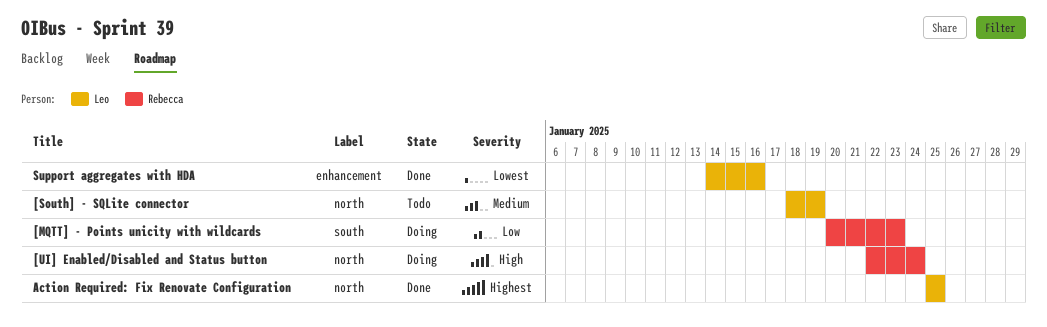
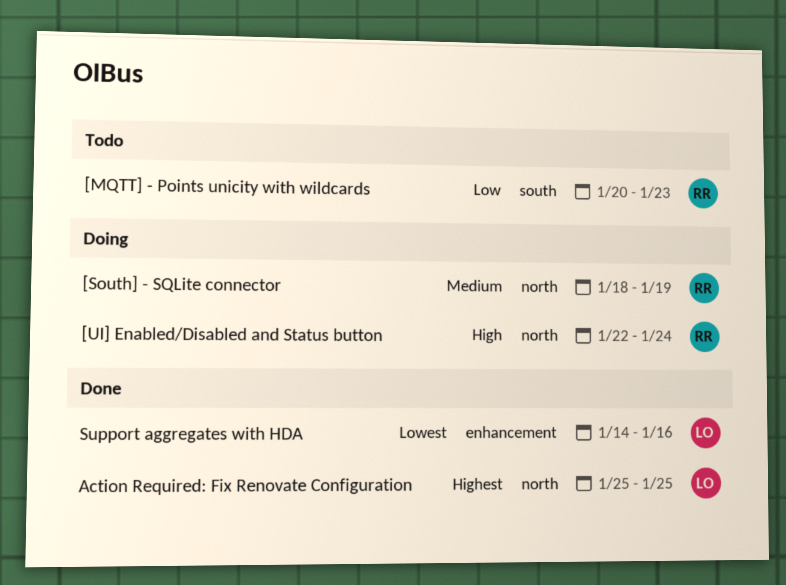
[MQTT] - Points unicity with wildcards, status: Doing -> Todo
[South] - SQLite connector, status: Todo -> Doing
[South] - SQLite connector, owner: Leo -> Rebecca

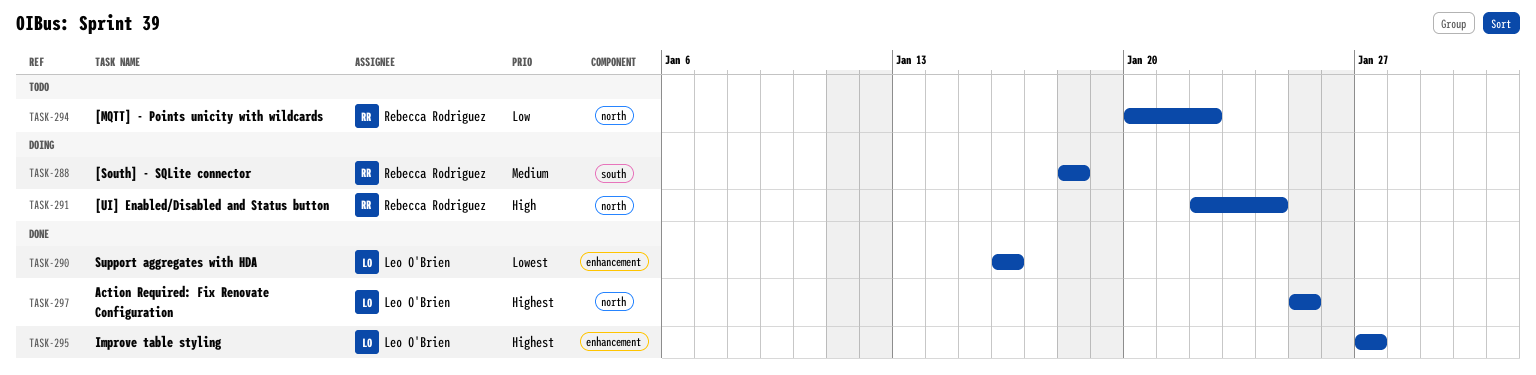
[MQTT] - Points unicity with wildcards, label: south -> north
[MQTT] - Points unicity with wildcards, due: Jan 23 -> Jan 22
[South] - SQLite connector, label: north -> south
[South] - SQLite connector, due: Jan 19 -> Jan 18
Improve table styling: none -> present
Support aggregates with HDA, start: Jan 14 -> Jan 16

